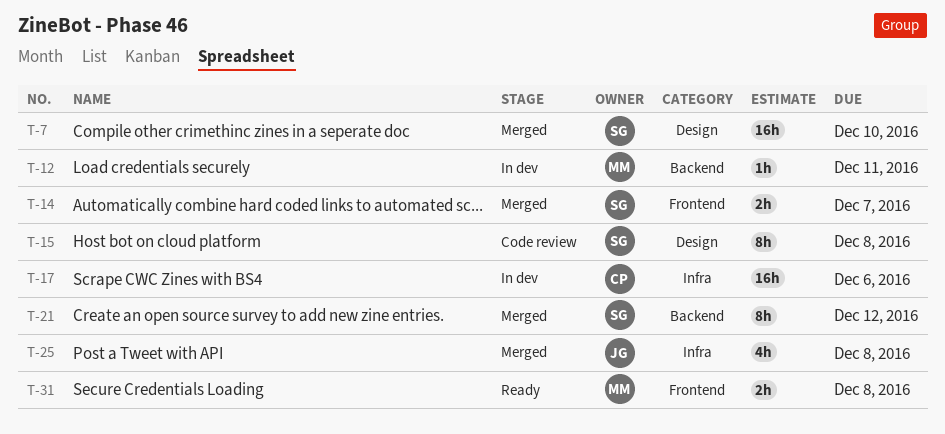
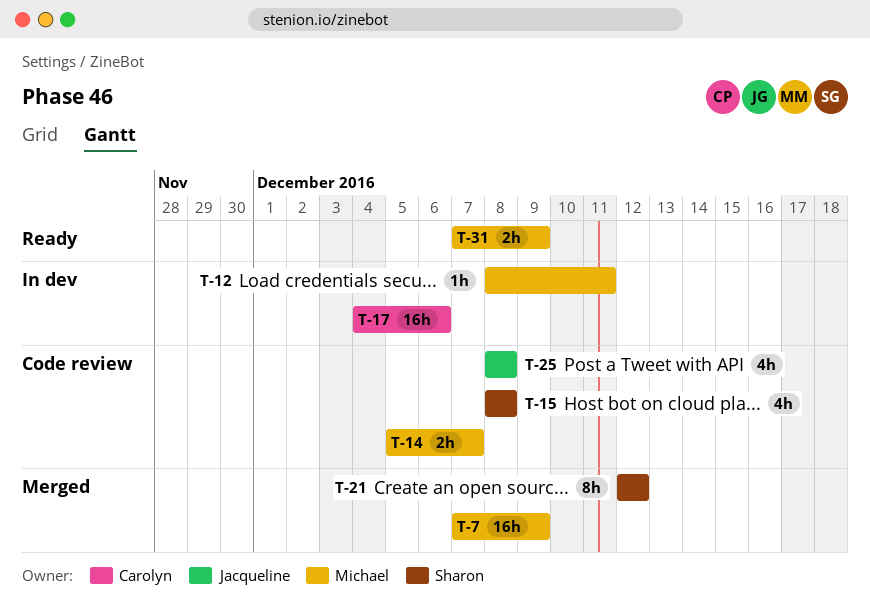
T-7, owner: Sharon -> Michael
T-7, due: Dec 10 -> Dec 9
T-14, status: Merged -> Code review
T-14, owner: Sharon -> Michael
T-15, estimate: 8h -> 4h
T-25, status: Merged -> Code review
T-31, due: Dec 8 -> Dec 9

